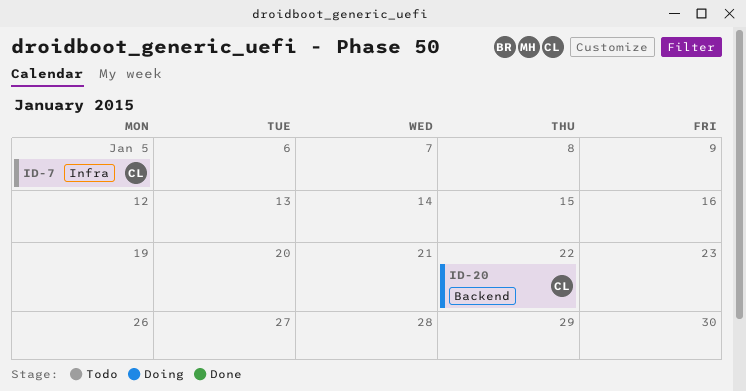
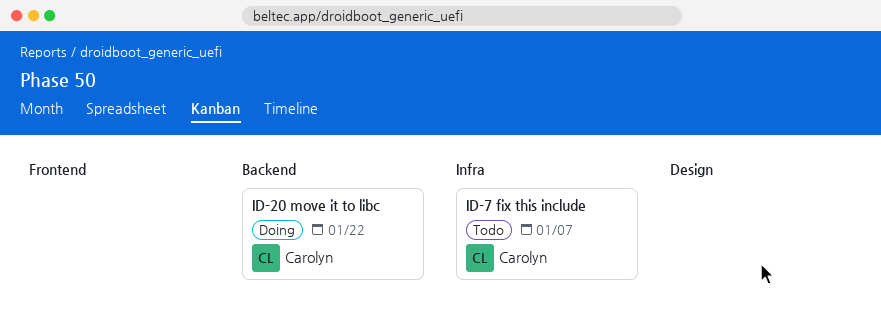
ID-7, due: Jan 5 -> Jan 7

